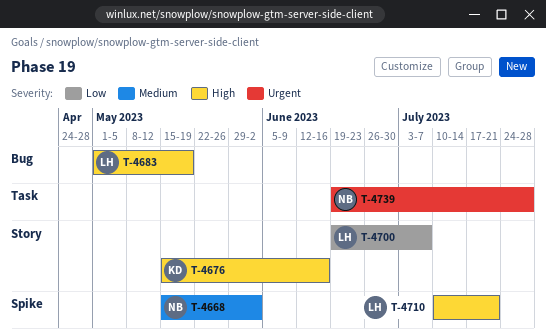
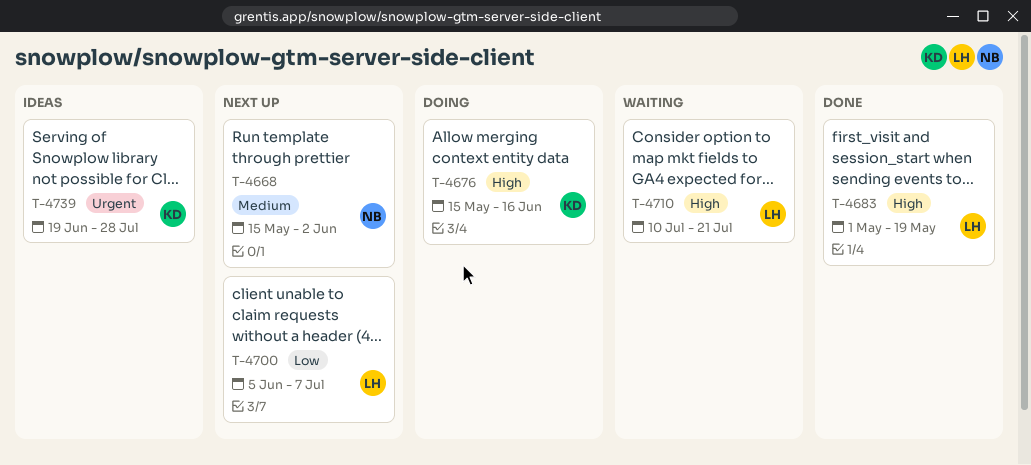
T-4700, start: Jun 19 -> Jun 5
T-4739, owner: NB -> KD

